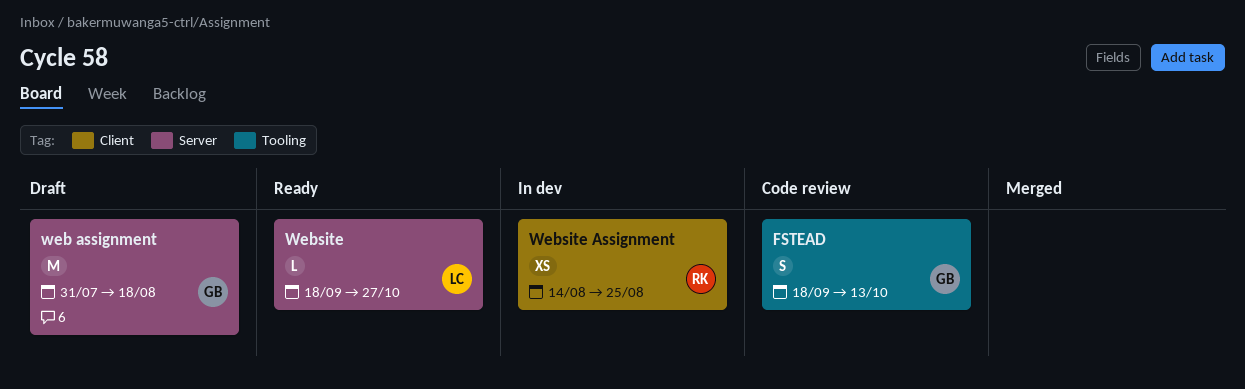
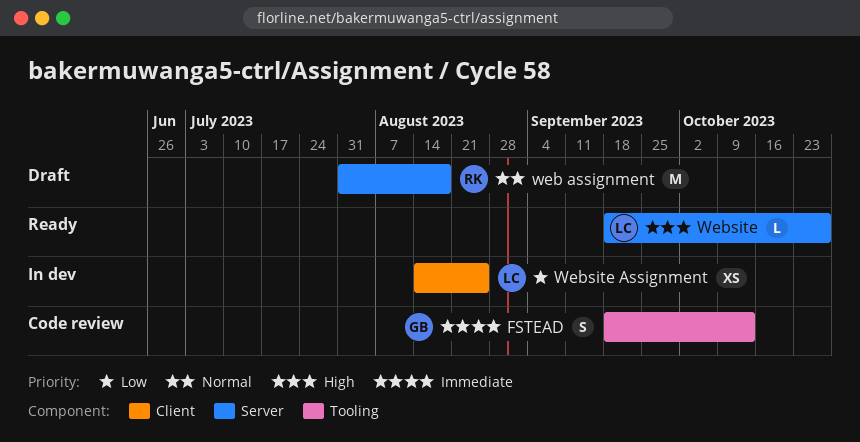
web assignment, owner: GB -> RK
Website Assignment, owner: RK -> LC

